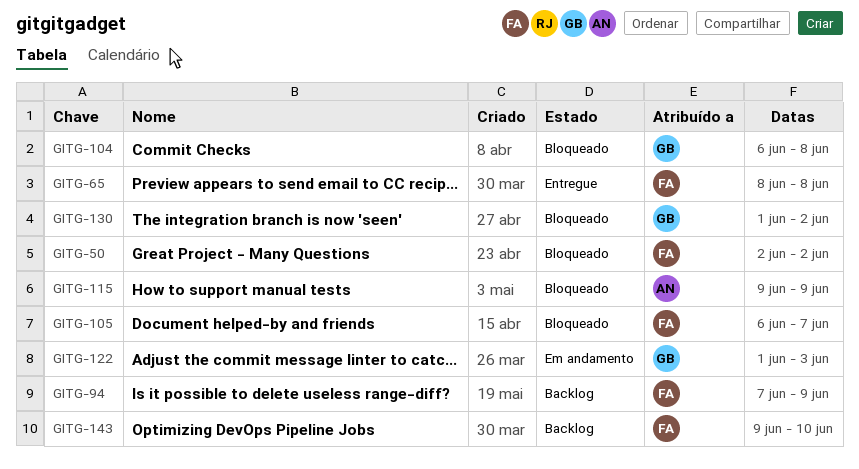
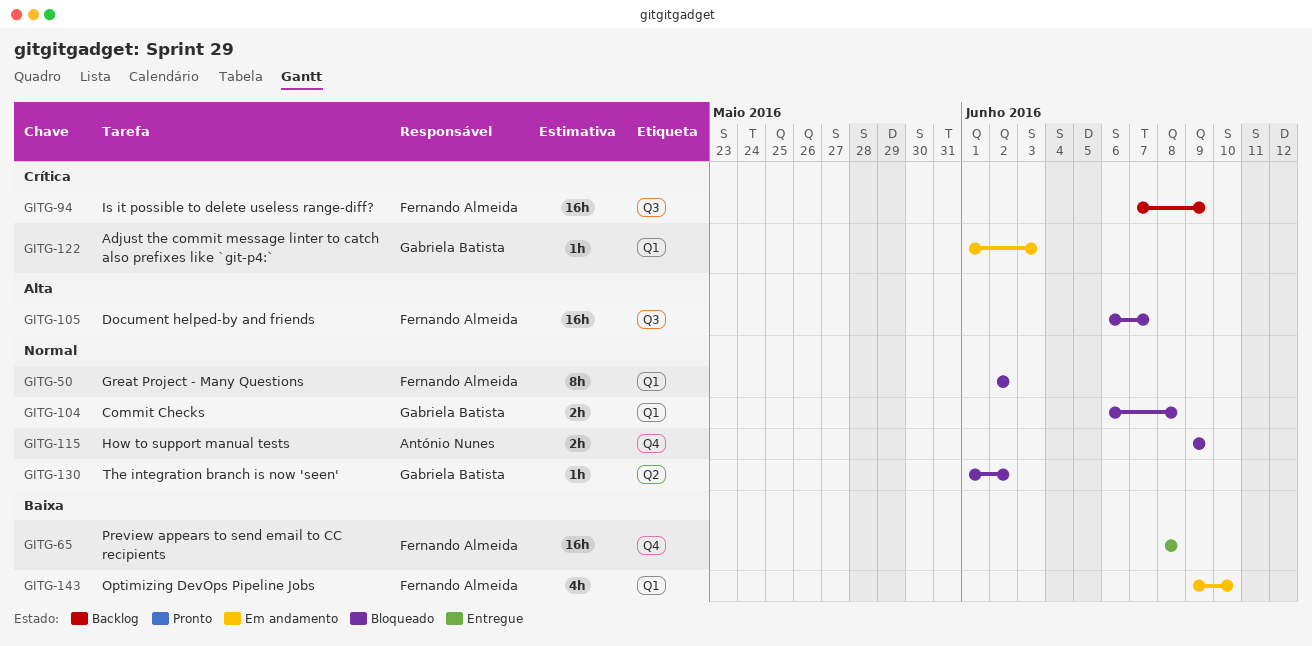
GITG-143, status: Backlog -> Em andamento

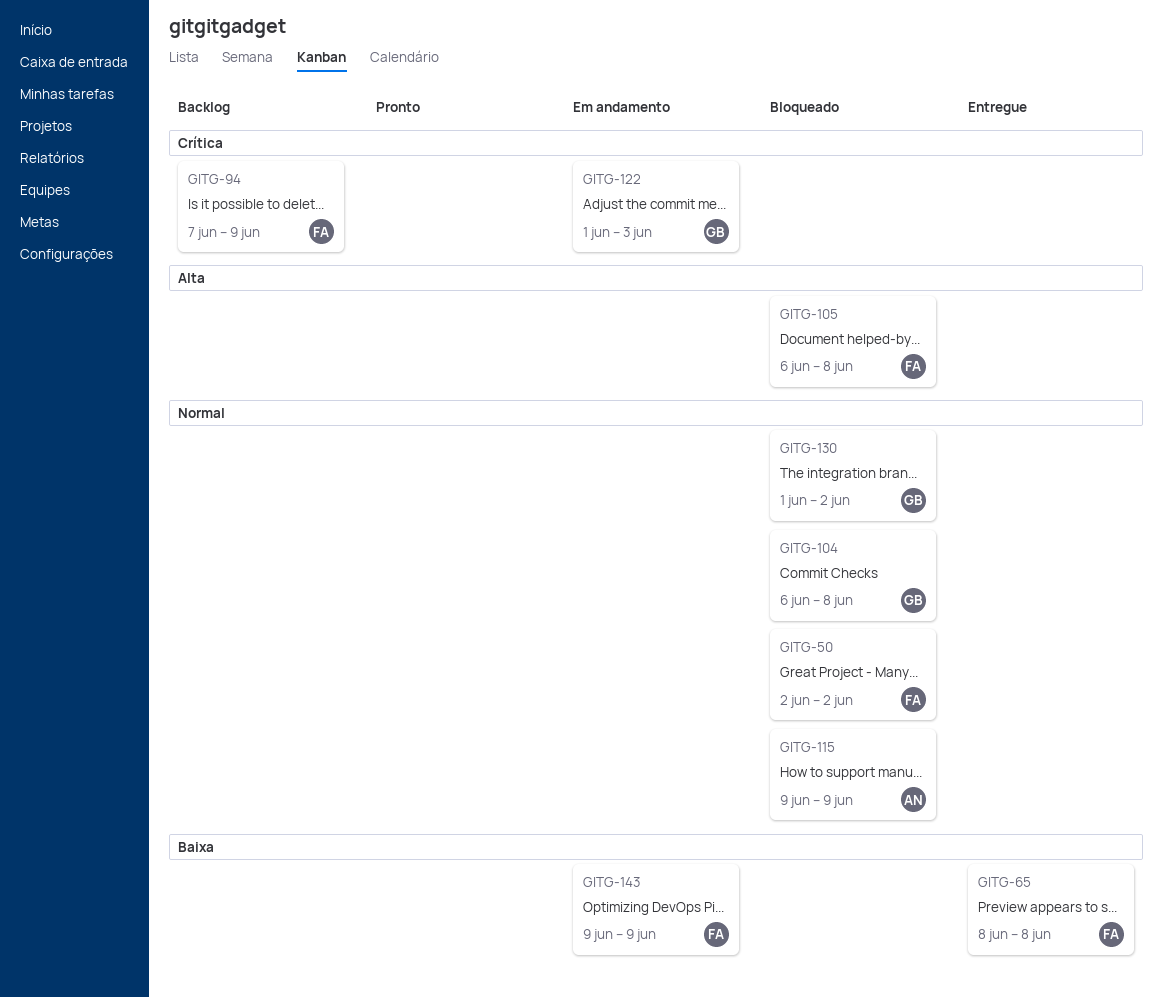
GITG-105, due: Jun 7 -> Jun 8
GITG-143, due: Jun 10 -> Jun 9

